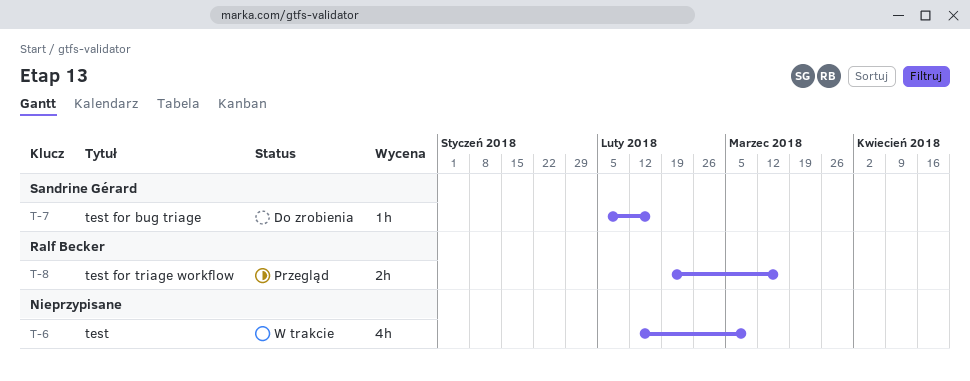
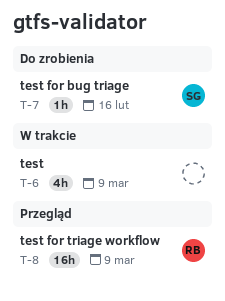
T-8, estimate: 2h -> 16h
T-8, due: Mar 16 -> Mar 9

